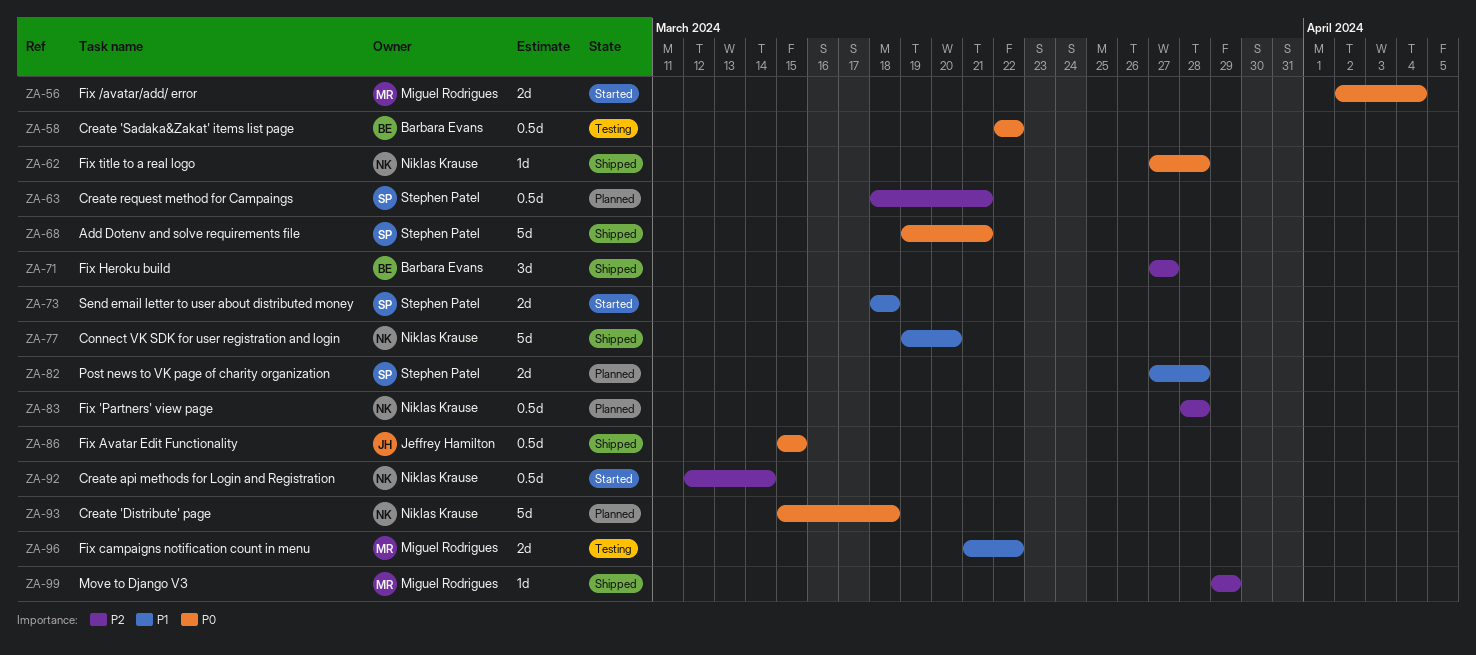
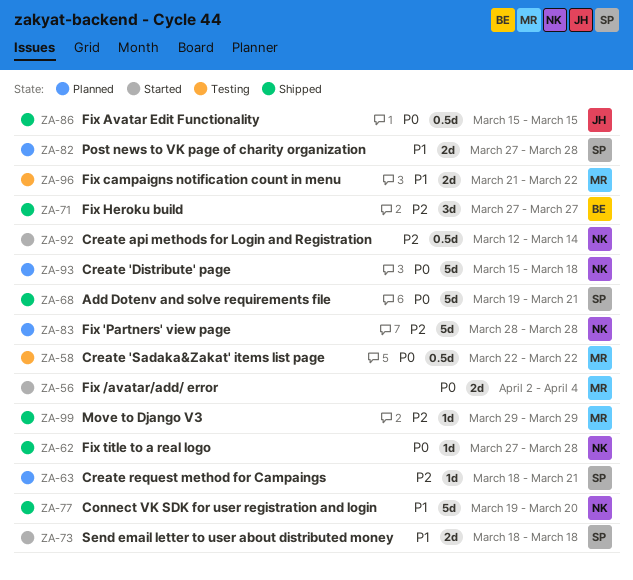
ZA-58, owner: Barbara Evans -> Miguel Rodrigues
ZA-63, estimate: 0.5d -> 1d
ZA-83, estimate: 0.5d -> 5d

